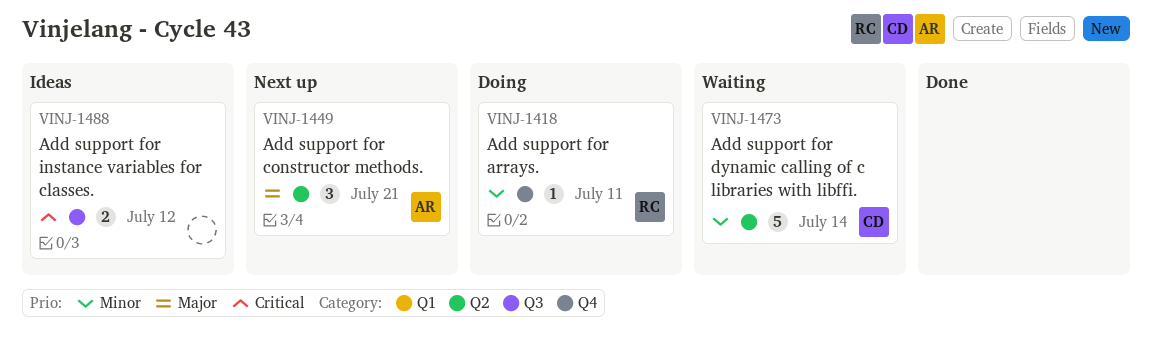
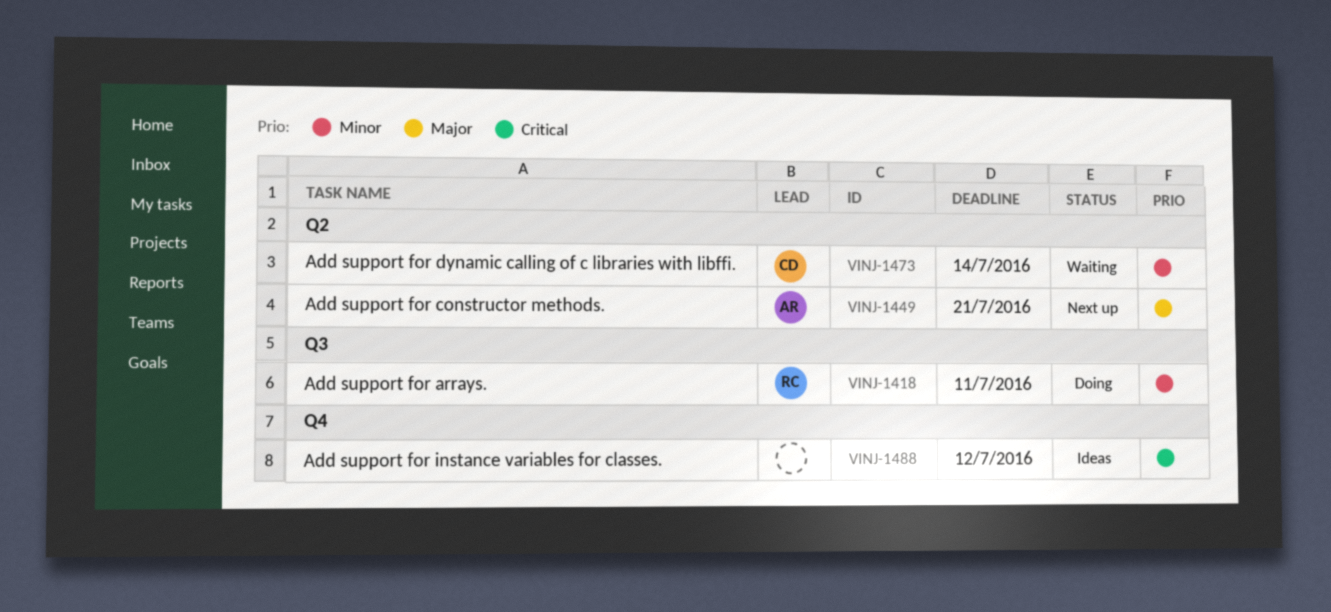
VINJ-1418, label: Q4 -> Q3
VINJ-1488, label: Q3 -> Q4

